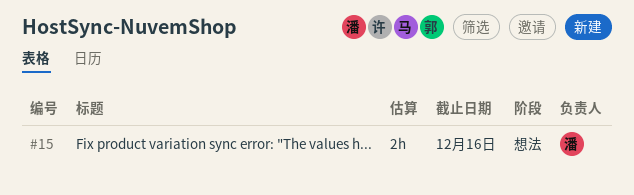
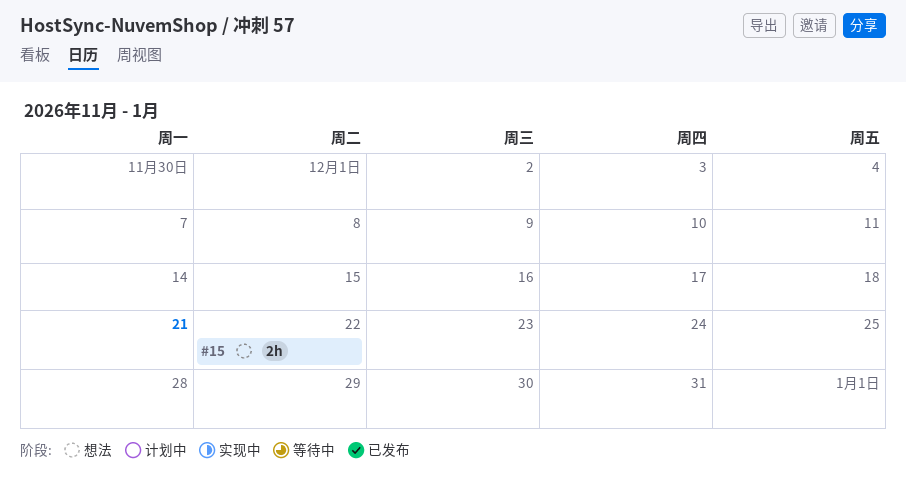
#15, due: Dec 16 -> Dec 22

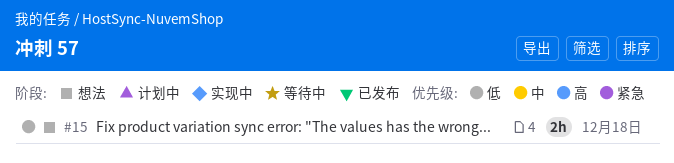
#15, due: Dec 22 -> Dec 18

